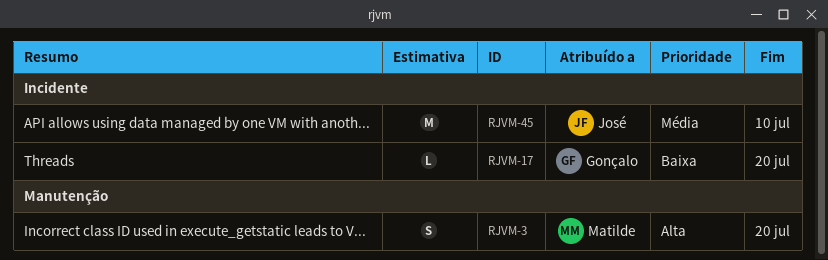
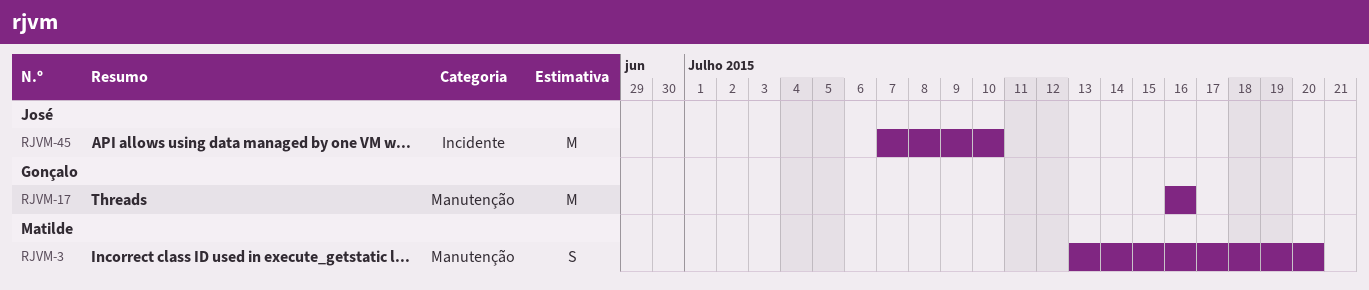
RJVM-17, label: Incidente -> Manutenção
RJVM-17, estimate: L -> M
RJVM-17, due: Jul 20 -> Jul 16

